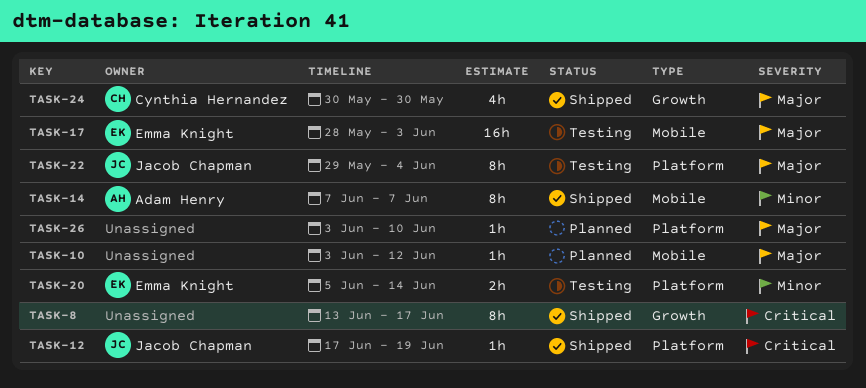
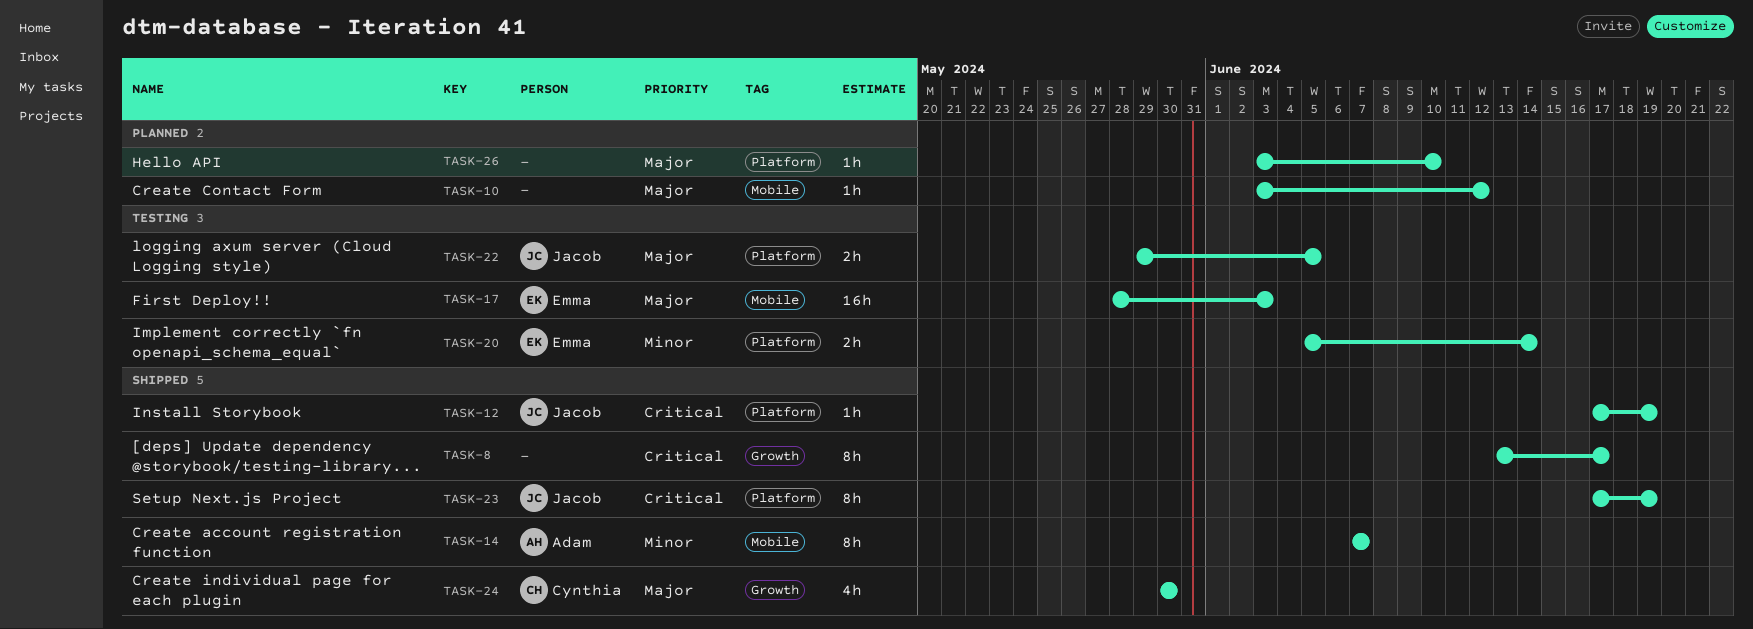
TASK-22, estimate: 8h -> 2h
TASK-22, due: Jun 4 -> Jun 5
TASK-23: none -> present

